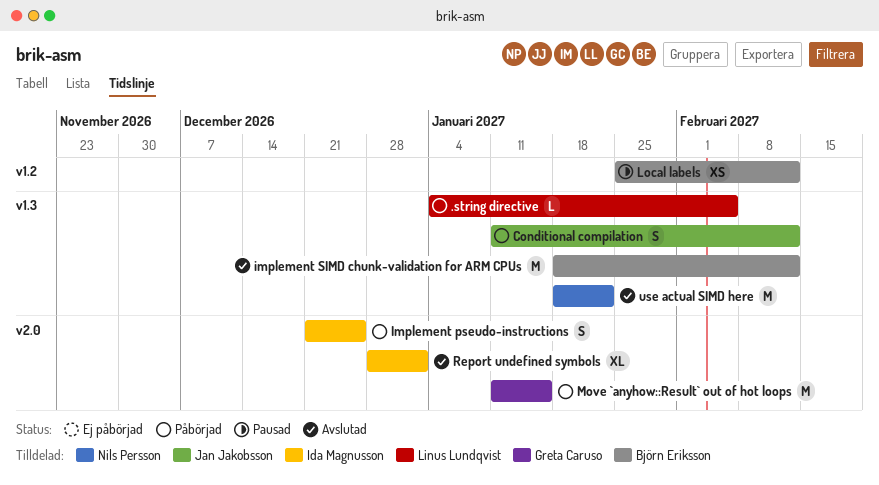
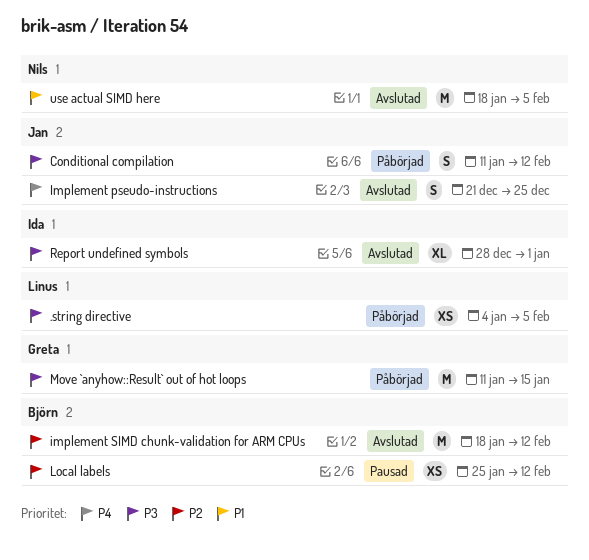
.string directive, estimate: L -> XS
Implement pseudo-instructions, status: Påbörjad -> Avslutad
Implement pseudo-instructions, owner: Ida Magnusson -> Jan Jakobsson
use actual SIMD here, due: Jan 22 -> Feb 5

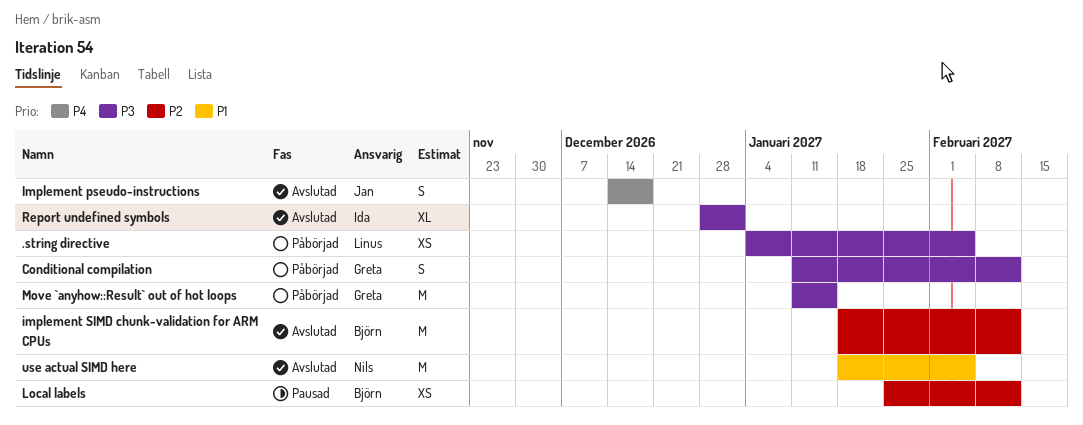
Conditional compilation, owner: Jan -> Greta
Implement pseudo-instructions, start: Dec 21 -> Dec 14
Implement pseudo-instructions, due: Dec 25 -> Dec 18

